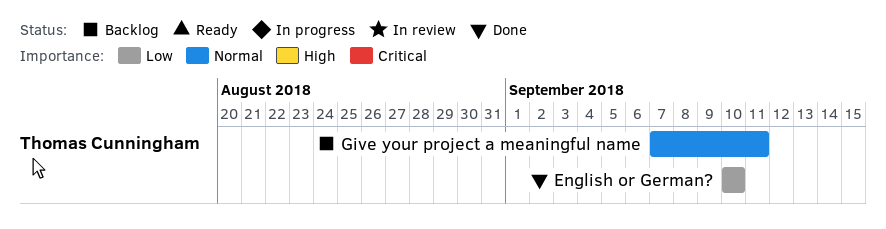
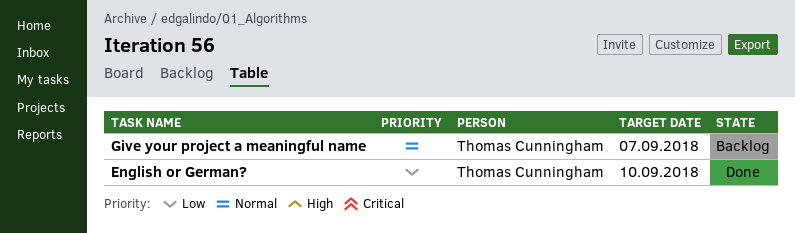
Give your project a meaningful name, due: Sep 11 -> Sep 7

